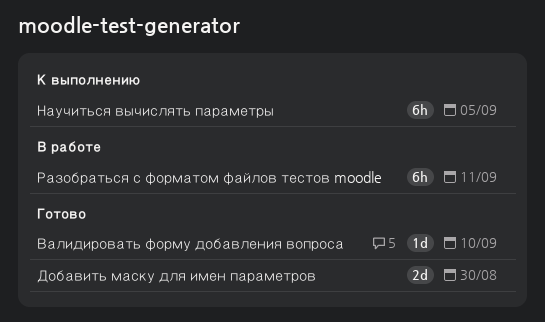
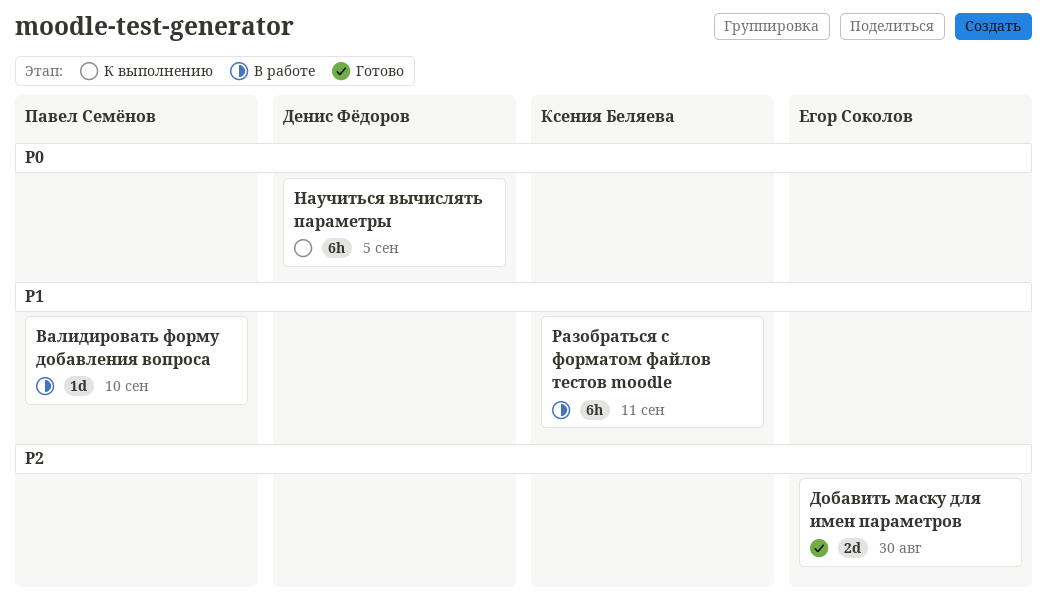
Валидировать форму добавления вопроса, status: Готово -> В работе

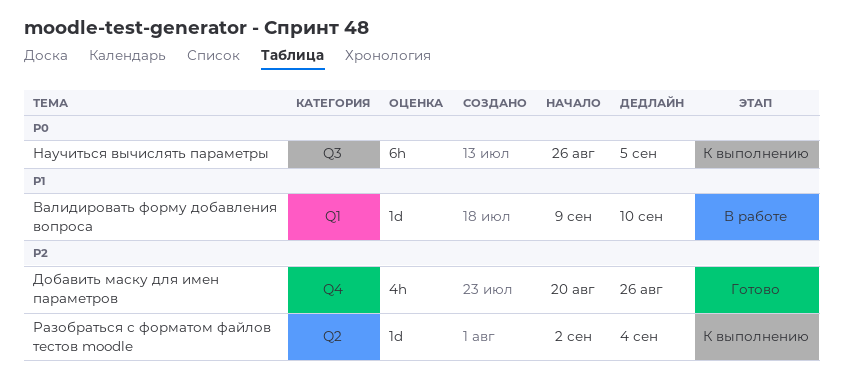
Добавить маску для имен параметров, estimate: 2d -> 4h
Добавить маску для имен параметров, due: Aug 30 -> Aug 26
Разобраться с форматом файлов тестов moodle, status: В работе -> К выполнению
Разобраться с форматом файлов тестов moodle, priority: P1 -> P2
Разобраться с форматом файлов тестов moodle, estimate: 6h -> 1d
Разобраться с форматом файлов тестов moodle, due: Sep 11 -> Sep 4

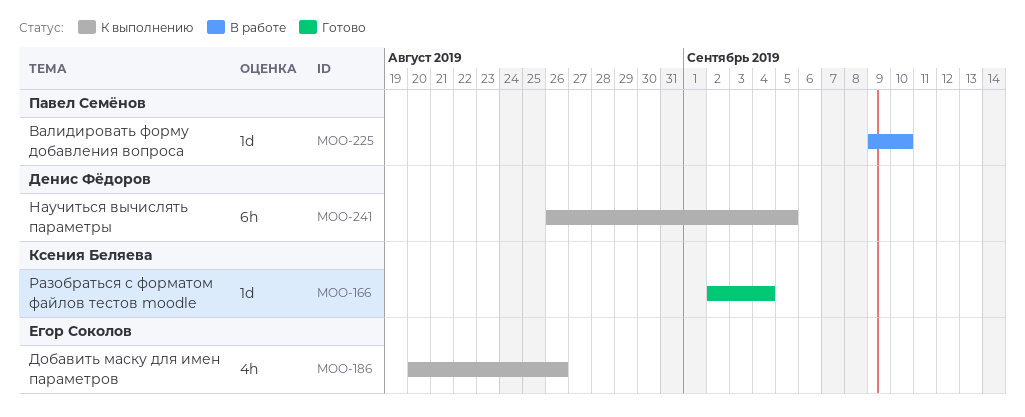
Добавить маску для имен параметров, status: Готово -> К выполнению
Разобраться с форматом файлов тестов moodle, status: К выполнению -> Готово

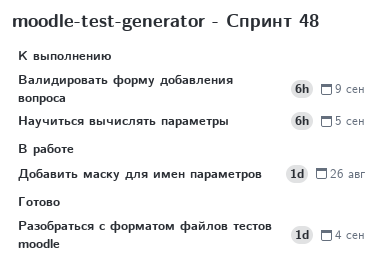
Валидировать форму добавления вопроса, status: В работе -> К выполнению
Валидировать форму добавления вопроса, estimate: 1d -> 6h
Валидировать форму добавления вопроса, due: Sep 10 -> Sep 9
Добавить маску для имен параметров, status: К выполнению -> В работе
Добавить маску для имен параметров, estimate: 4h -> 1d

